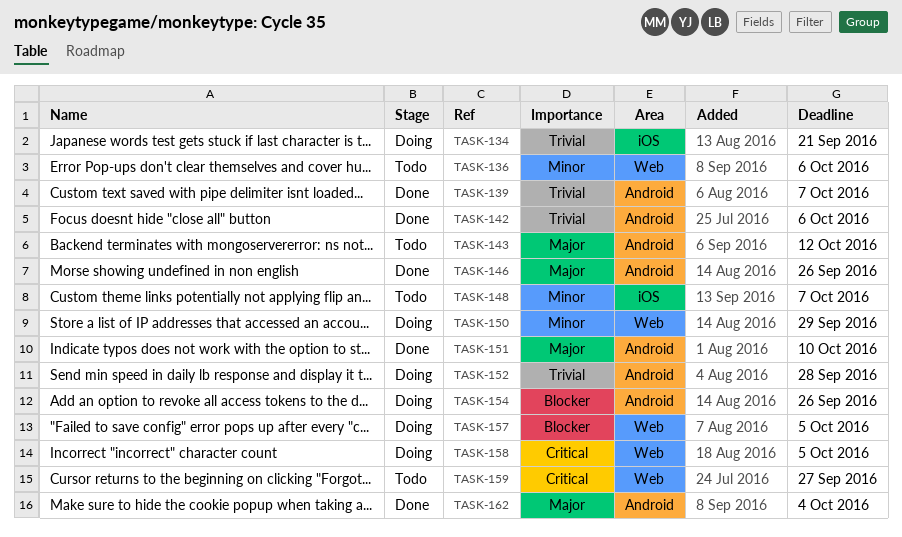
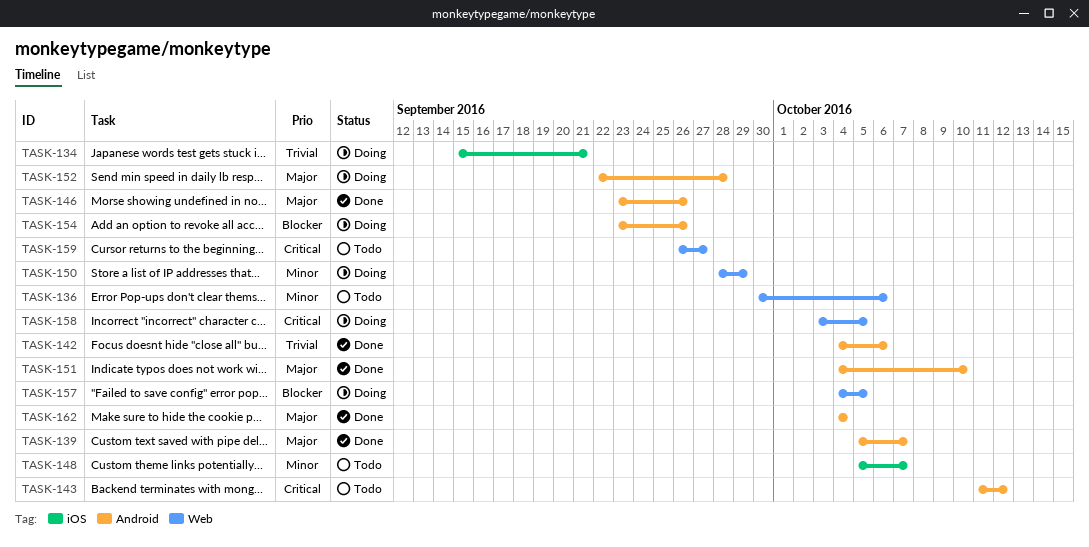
TASK-139, priority: Trivial -> Major
TASK-143, priority: Major -> Critical
TASK-152, priority: Trivial -> Major

